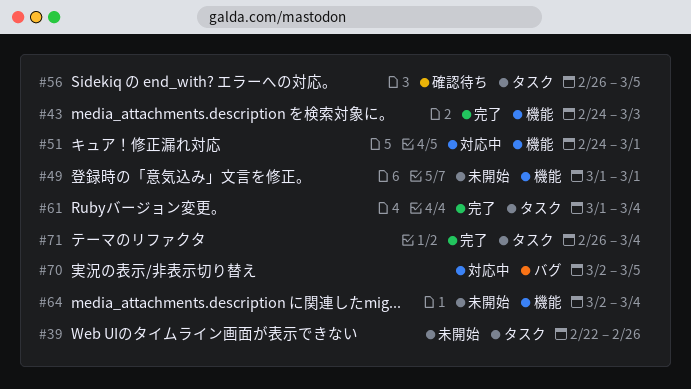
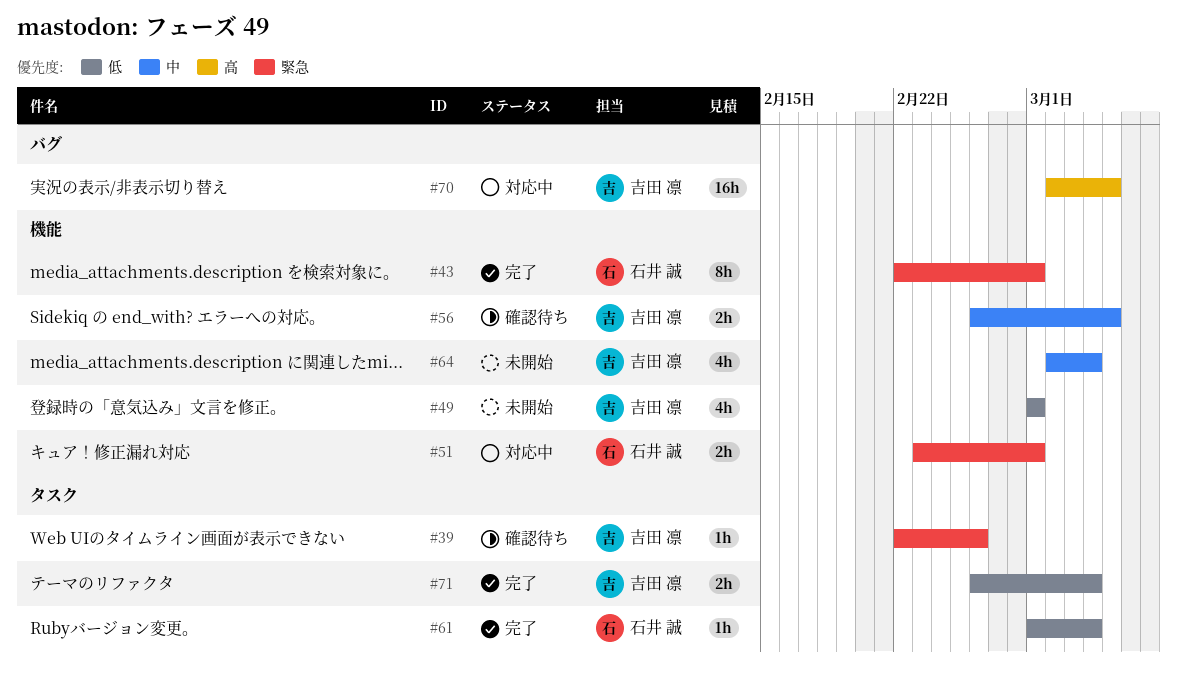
#39, status: 未開始 -> 確認待ち
#43, start: Feb 24 -> Feb 22
#43, due: Mar 3 -> Mar 1
#51, start: Feb 24 -> Feb 23
#56, label: タスク -> 機能

